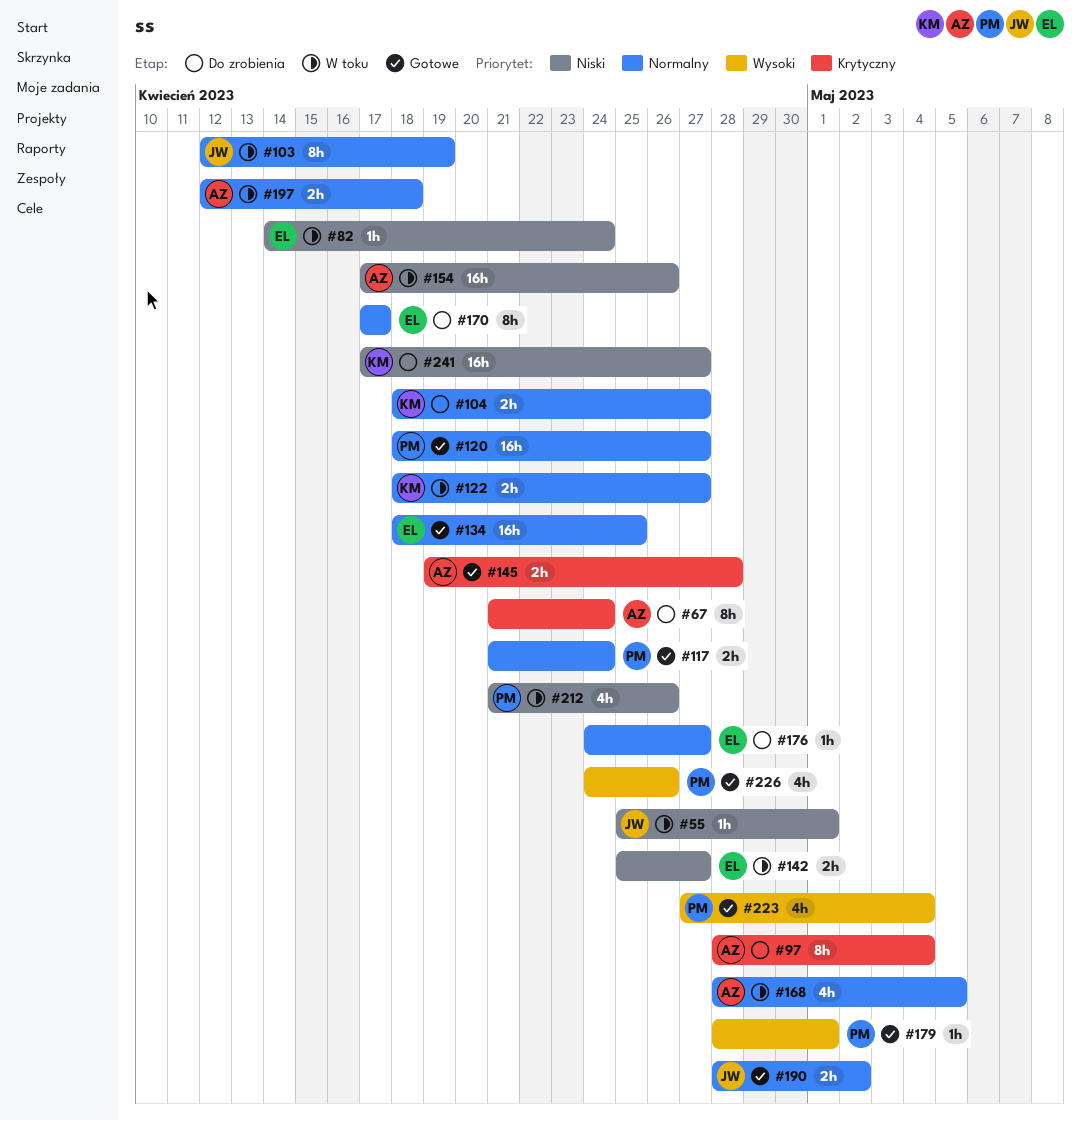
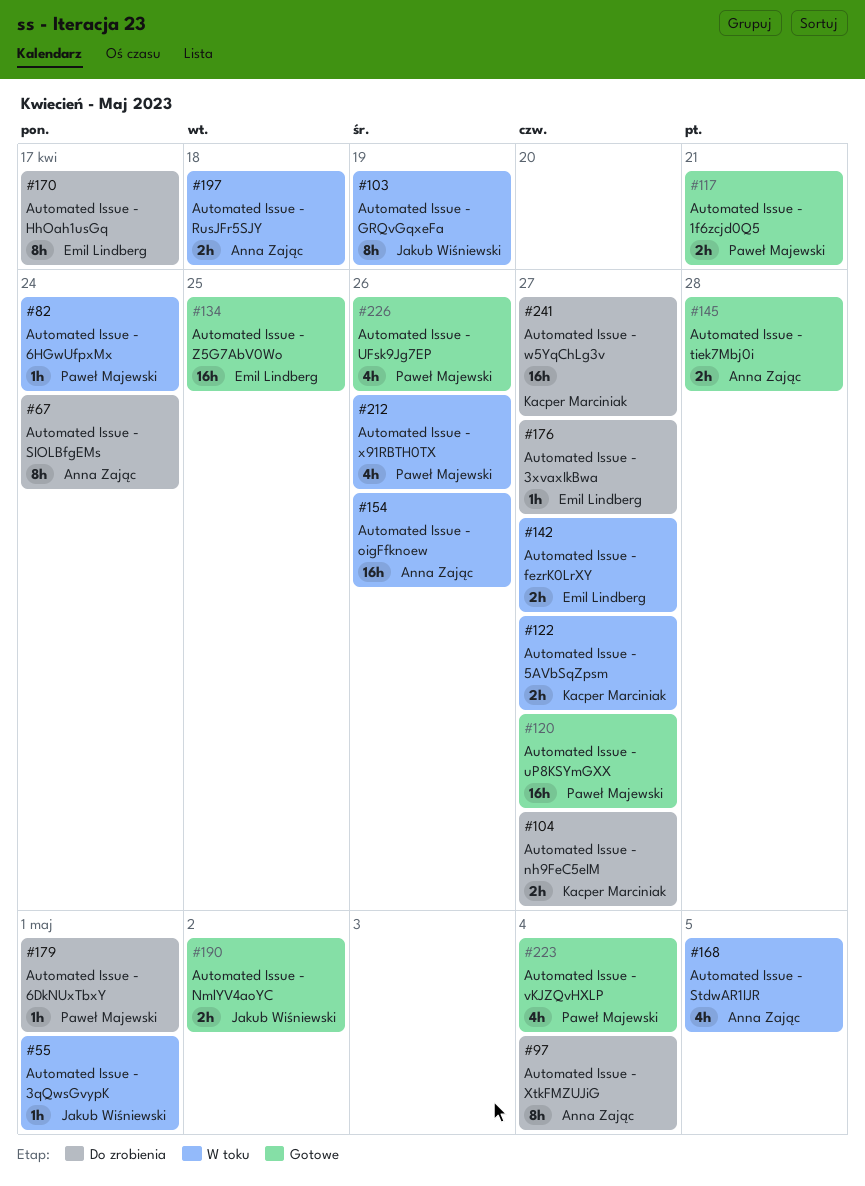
#82, owner: Emil Lindberg -> Paweł Majewski
#117, due: Apr 24 -> Apr 21
#179, status: Gotowe -> Do zrobienia

